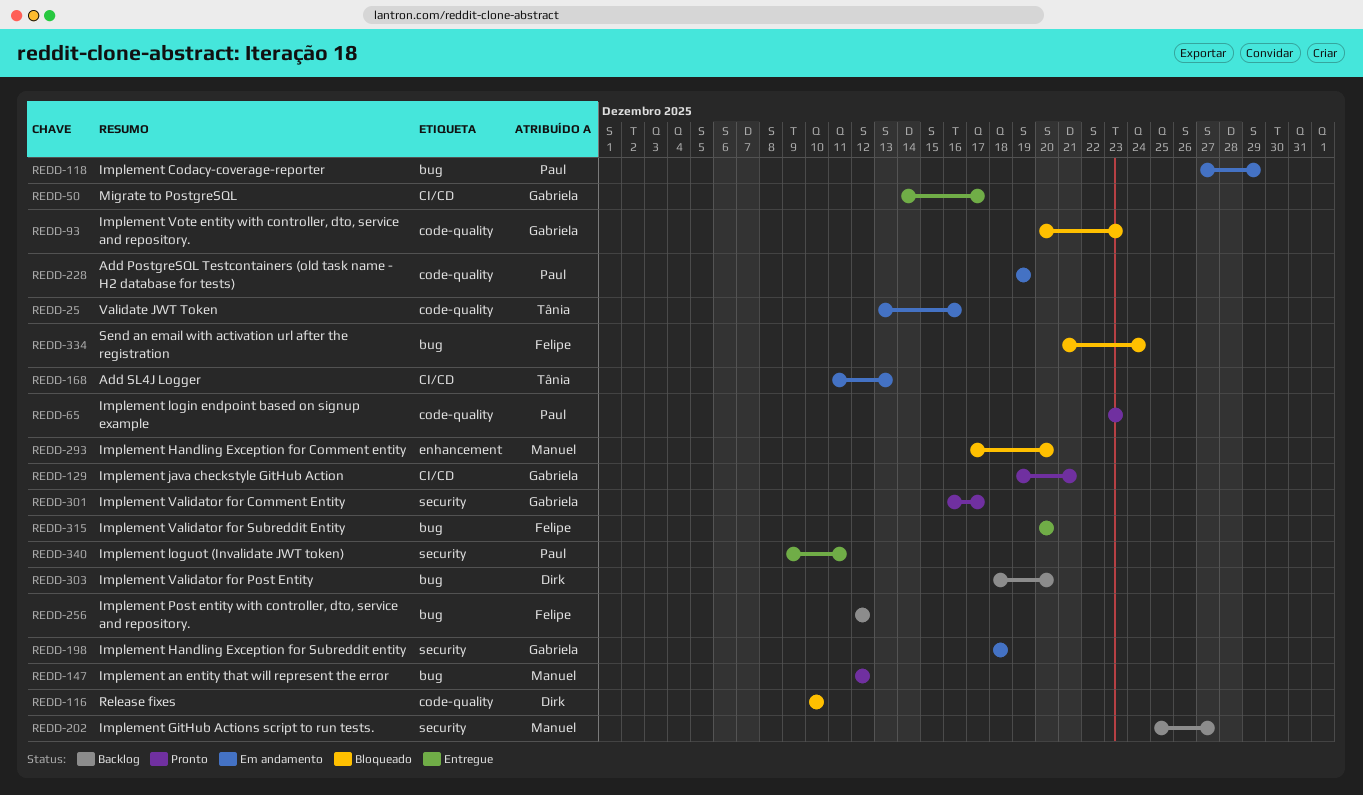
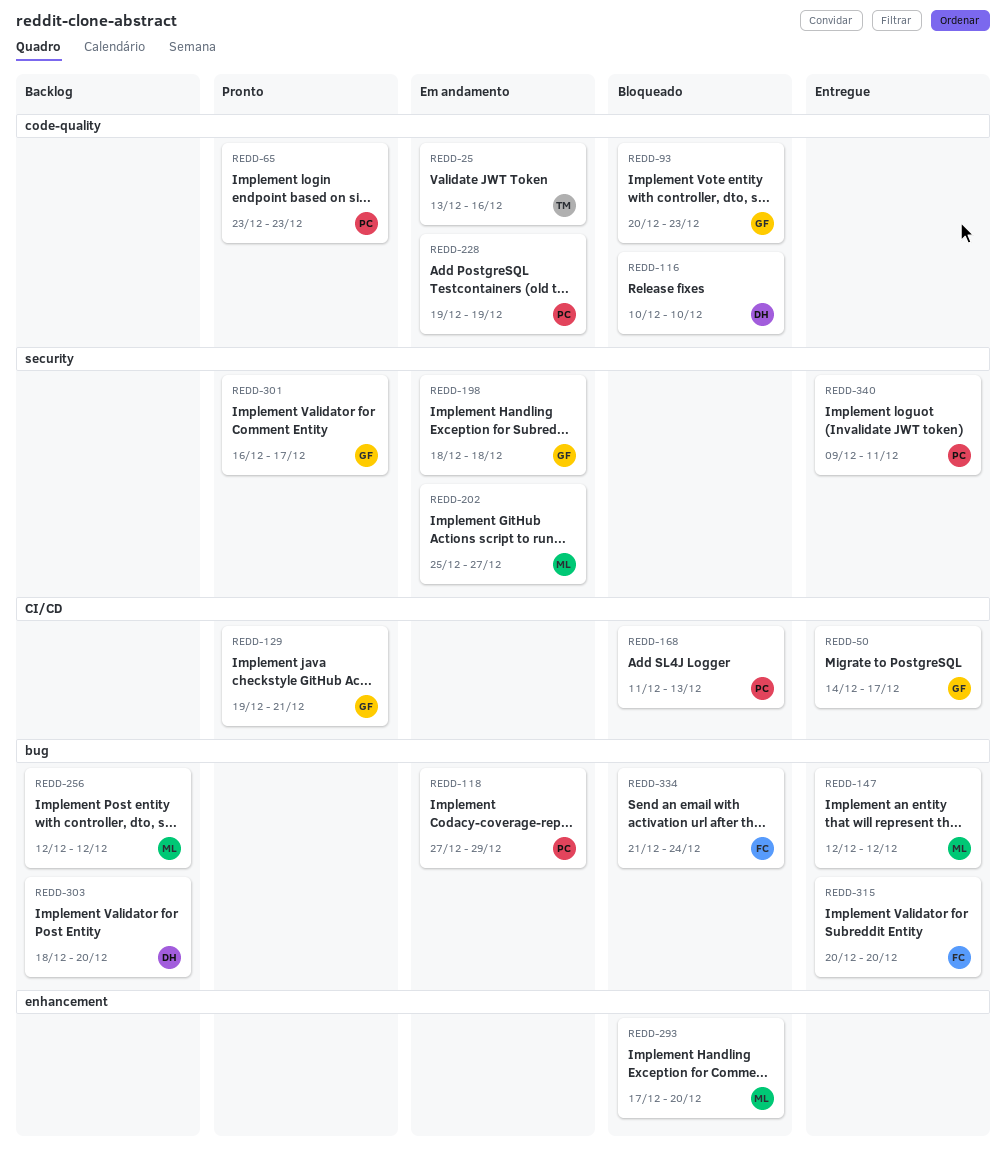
REDD-147, status: Pronto -> Entregue
REDD-168, status: Em andamento -> Bloqueado
REDD-168, owner: Tânia -> Paul
REDD-202, status: Backlog -> Em andamento
REDD-256, owner: Felipe -> Manuel

